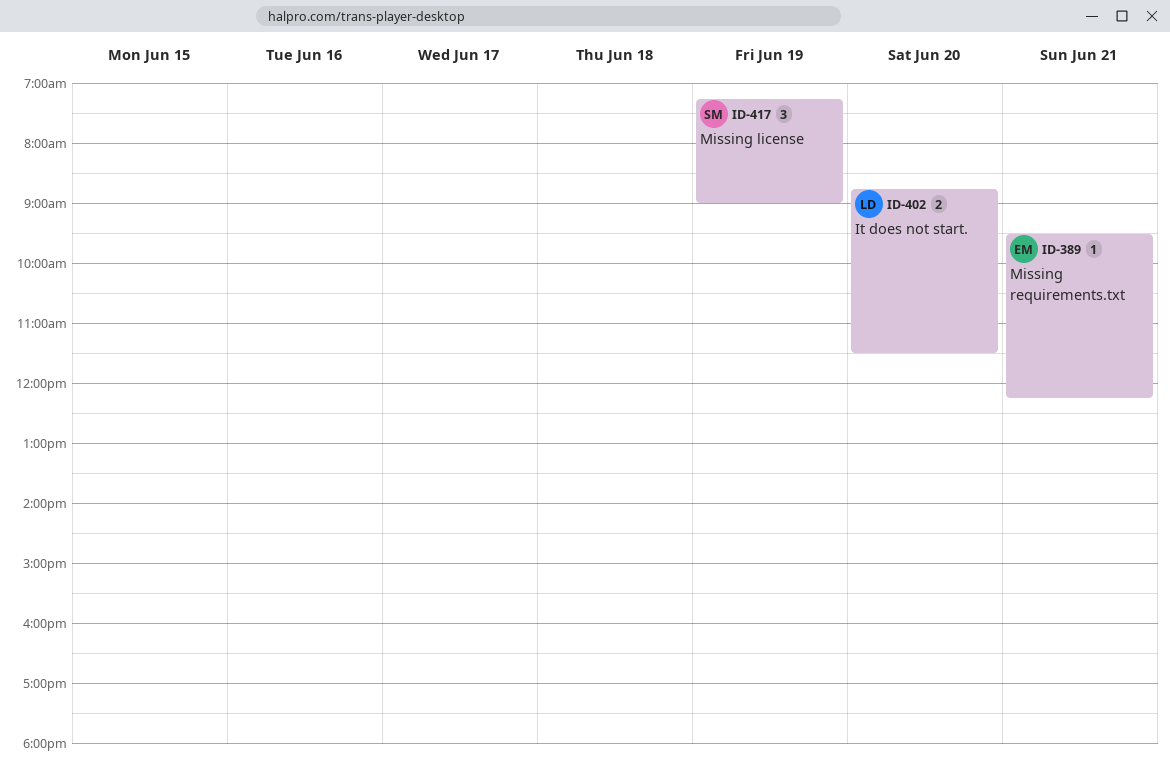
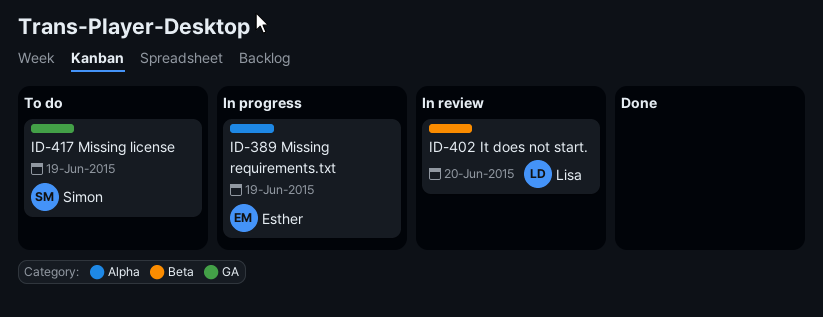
ID-389, day: Jun 21 -> Jun 19

